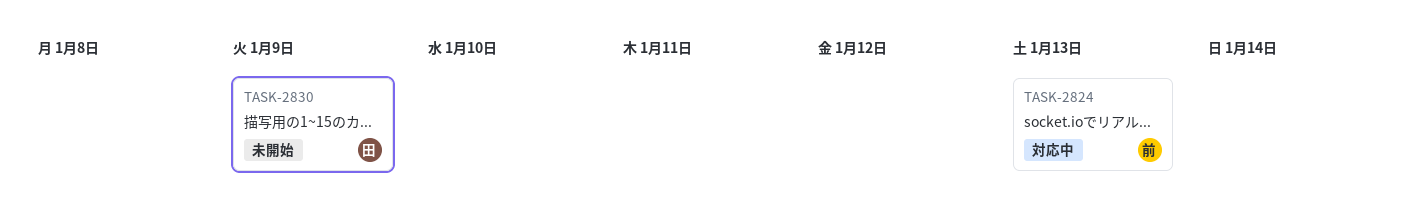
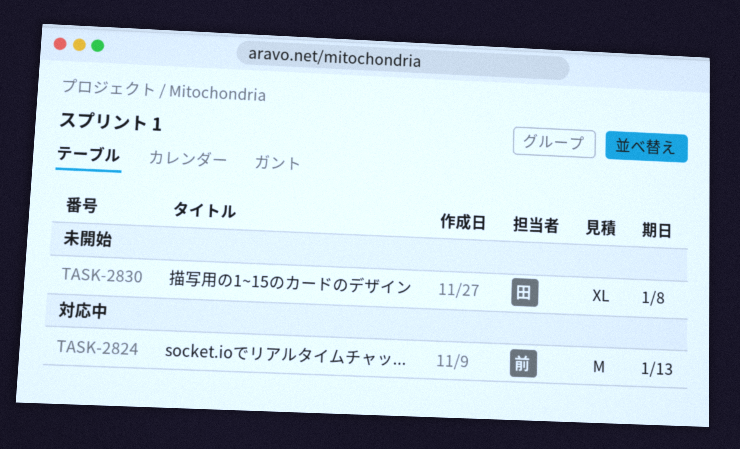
TASK-2830, due: Jan 9 -> Jan 8

